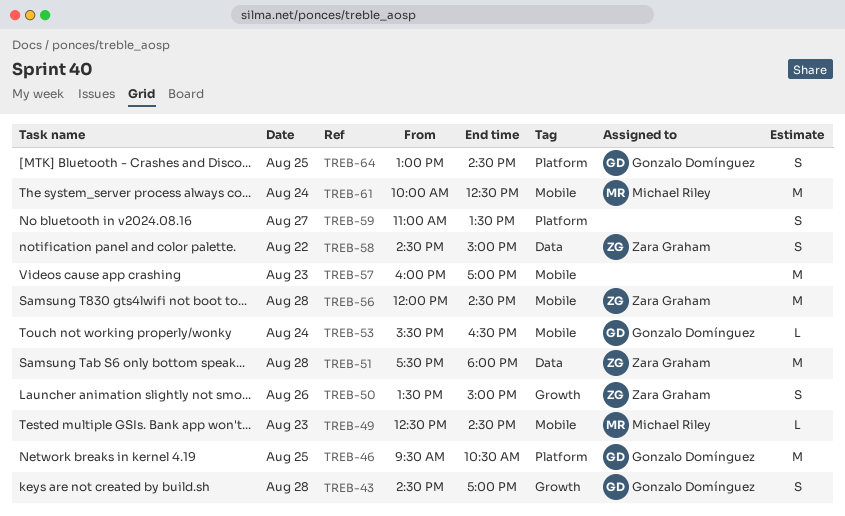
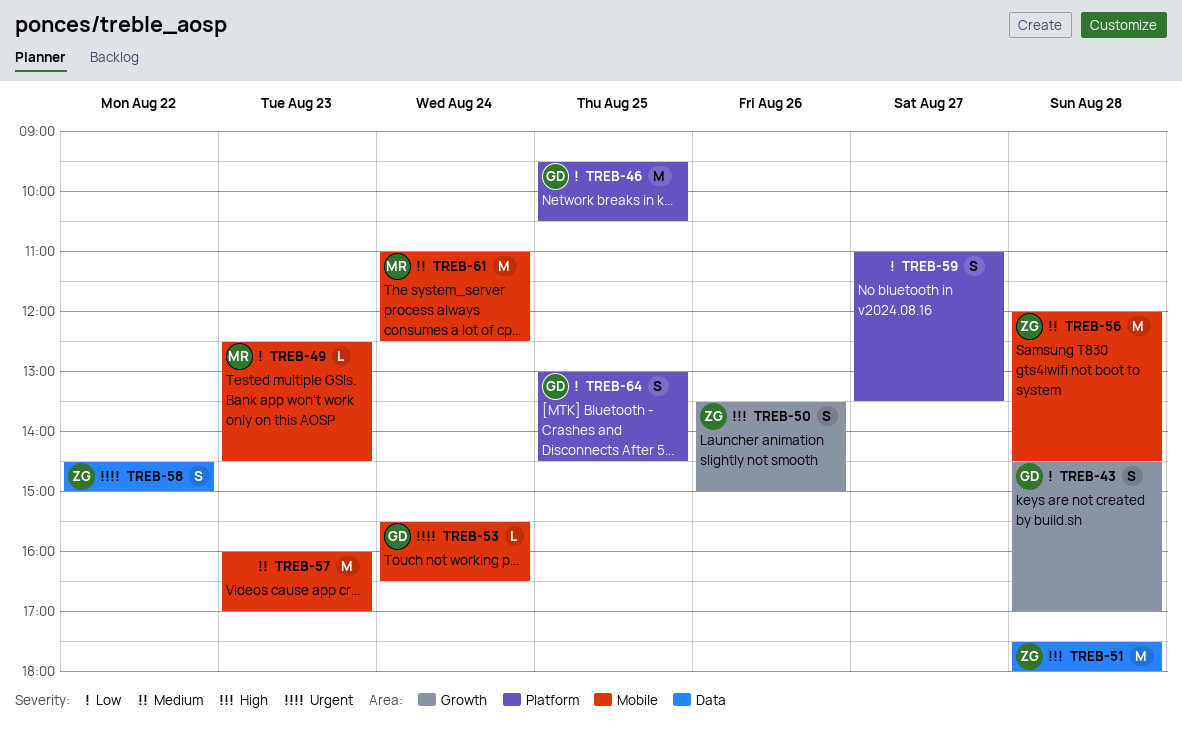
TREB-61, begins: 10:00 -> 11:00

